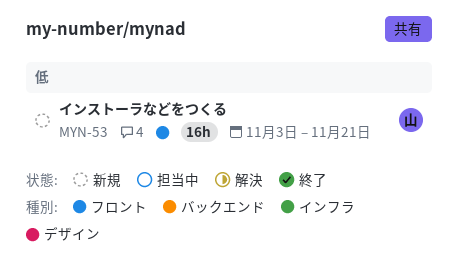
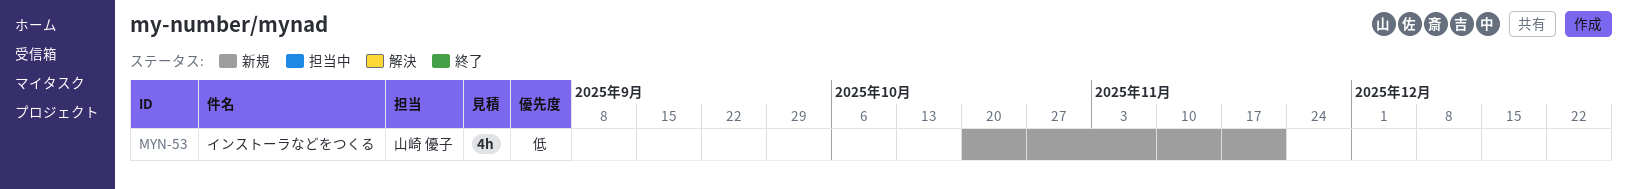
MYN-53, estimate: 16h -> 4h
MYN-53, start: Nov 3 -> Oct 20

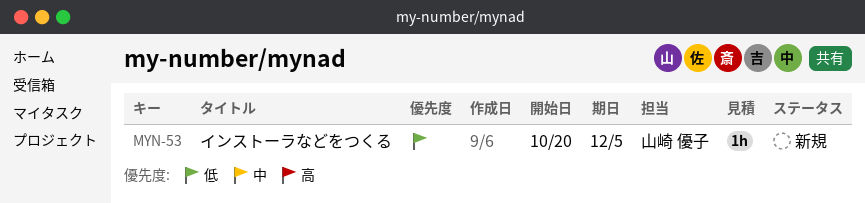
MYN-53, estimate: 4h -> 1h
MYN-53, due: Nov 21 -> Dec 5

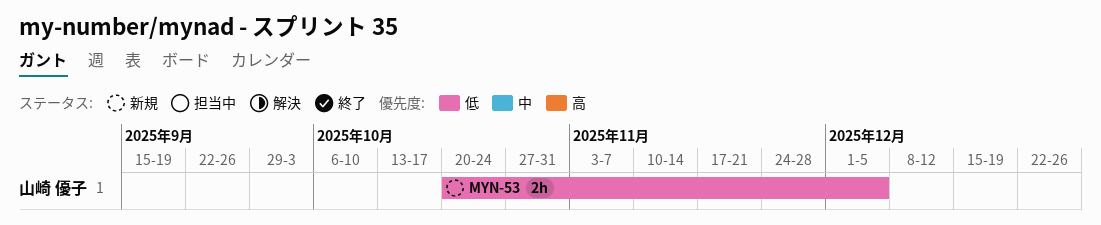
MYN-53, estimate: 1h -> 2h

